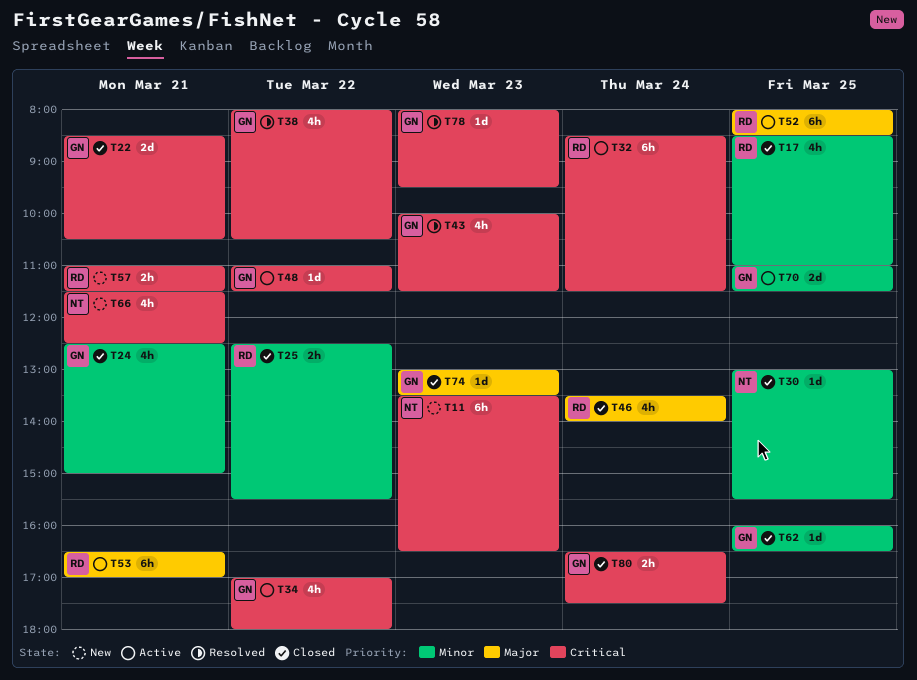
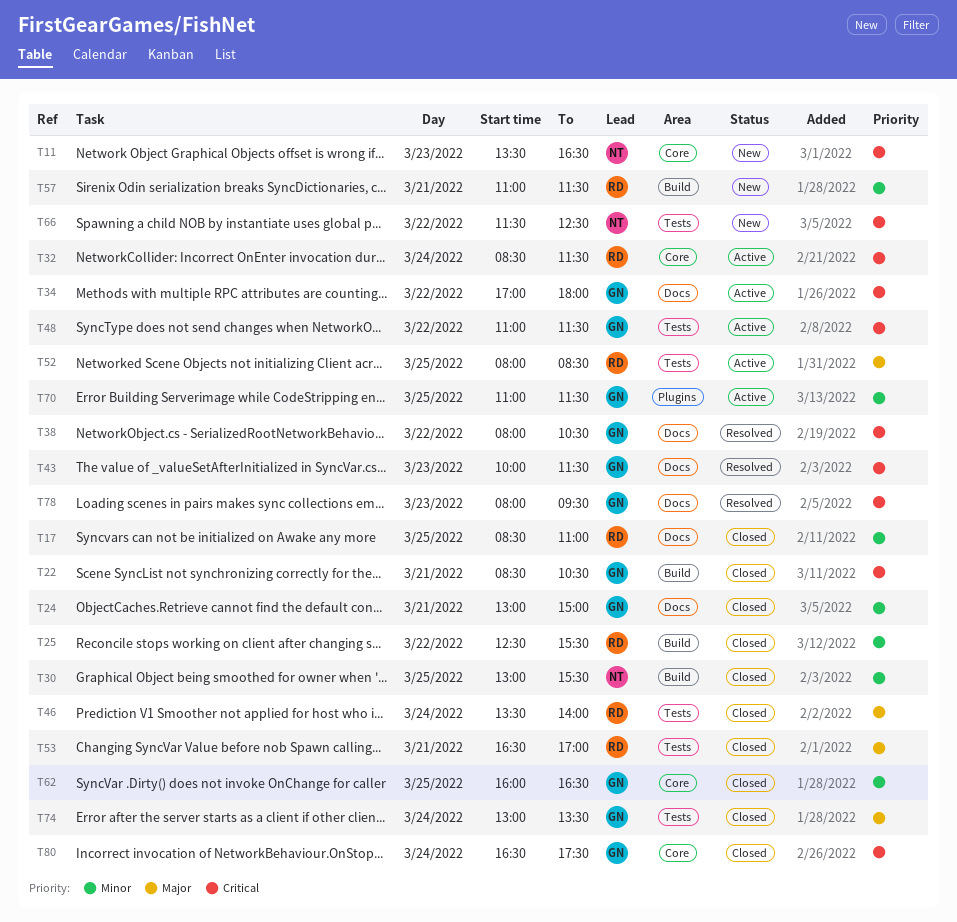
T24, begins: 12:30 -> 13:00
T53, status: Active -> Closed
T57, priority: Critical -> Minor
T66, day: Mar 21 -> Mar 22
T74, day: Mar 23 -> Mar 24

